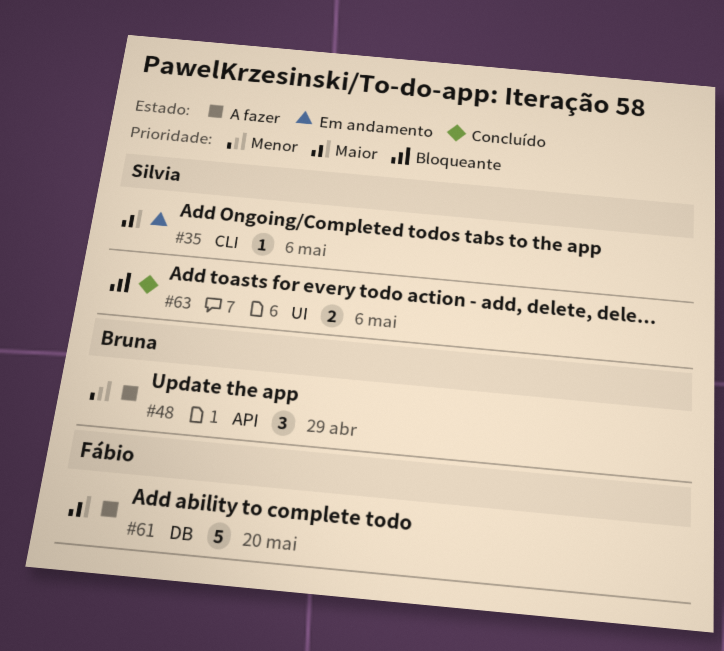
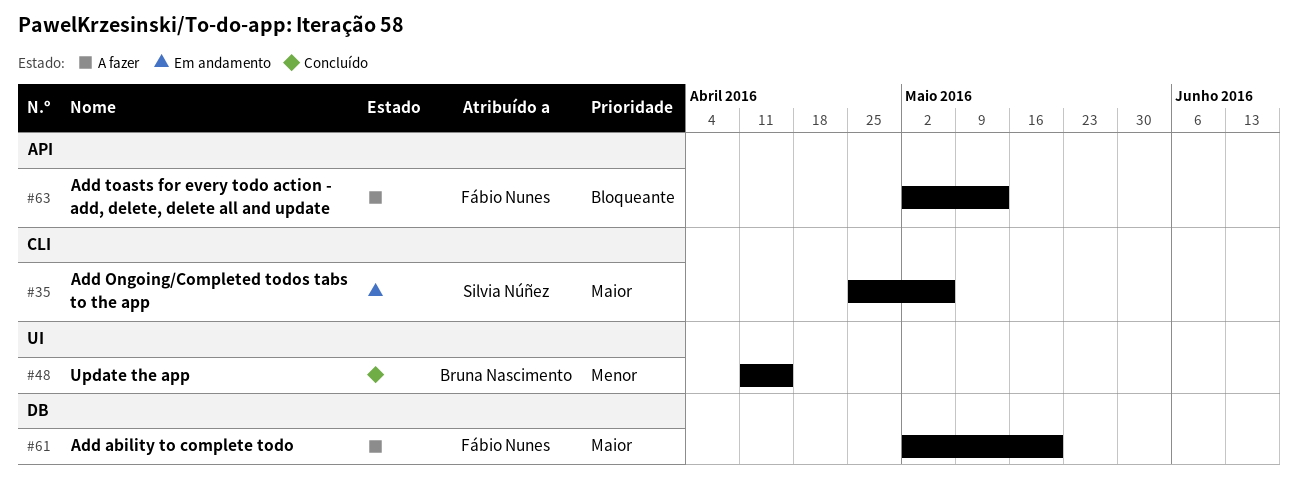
#48, status: A fazer -> Concluído
#48, label: API -> UI
#48, due: Apr 29 -> Apr 15
#63, status: Concluído -> A fazer
#63, owner: Silvia Núñez -> Fábio Nunes
#63, label: UI -> API
#63, due: May 6 -> May 13

